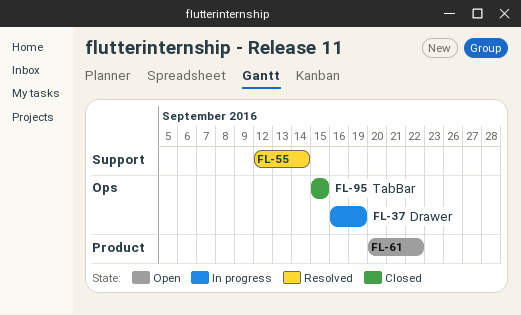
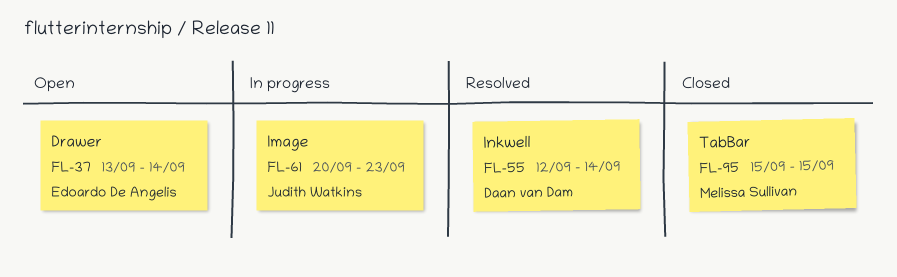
FL-37, status: In progress -> Open
FL-37, start: Sep 16 -> Sep 13
FL-37, due: Sep 19 -> Sep 14
FL-61, status: Open -> In progress
FL-61, due: Sep 22 -> Sep 23

